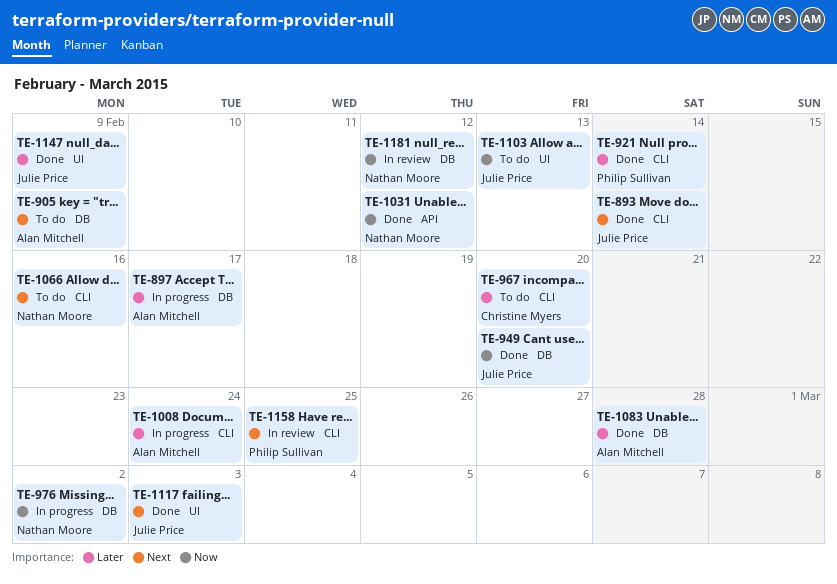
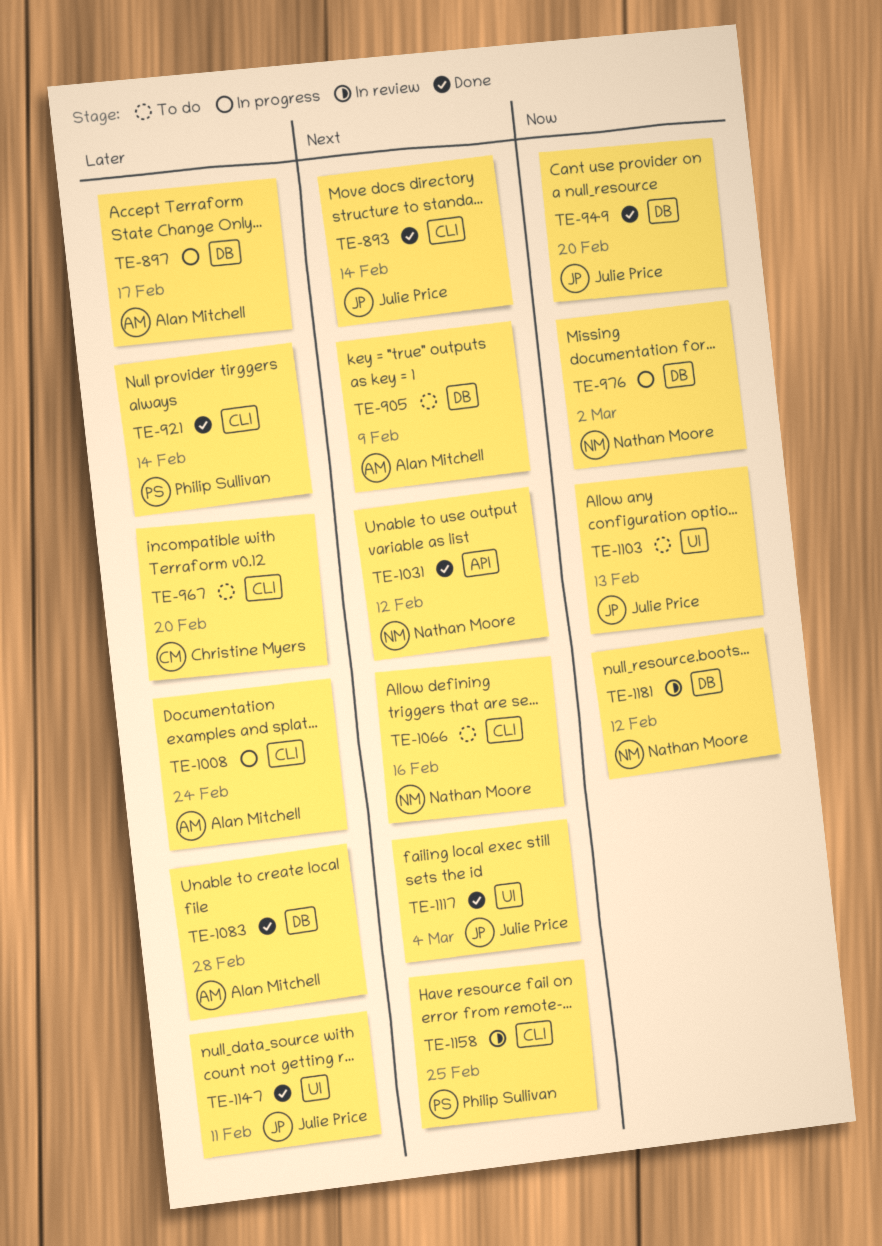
TE-1031, priority: Now -> Next
TE-1117, due: Mar 3 -> Mar 4
TE-1147, due: Feb 9 -> Feb 11

